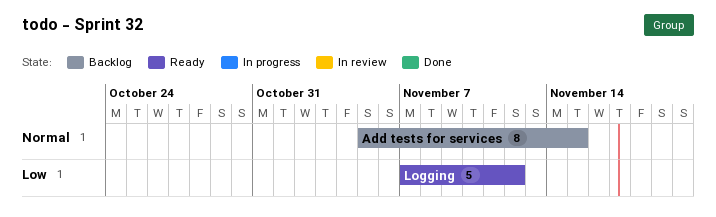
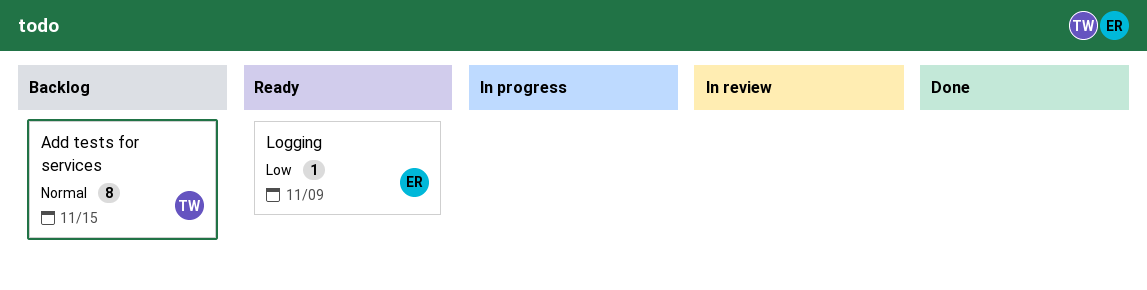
Logging, estimate: 5 -> 1
Logging, due: Nov 12 -> Nov 9

